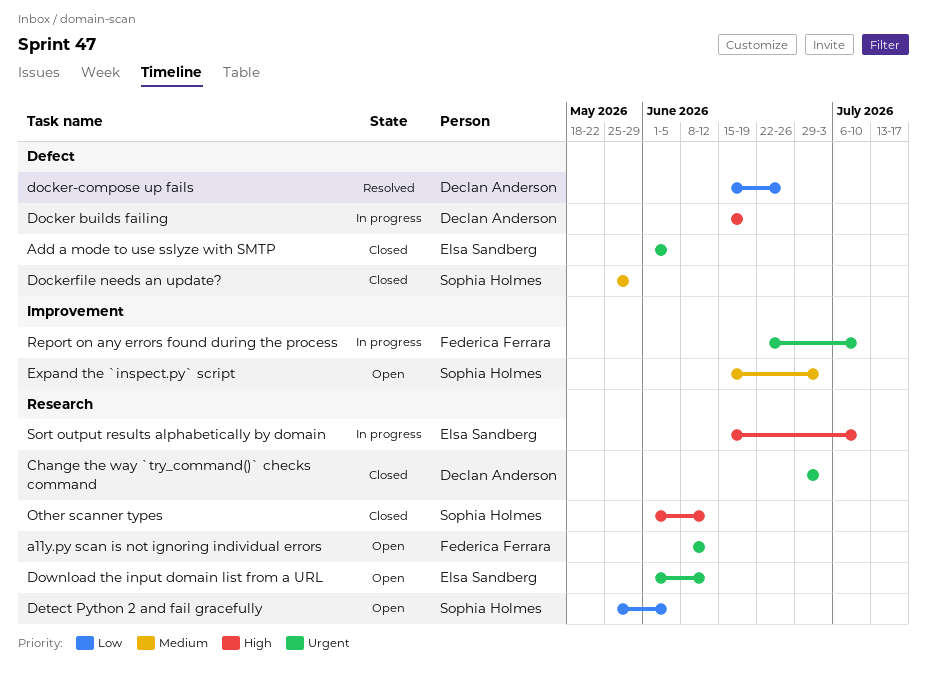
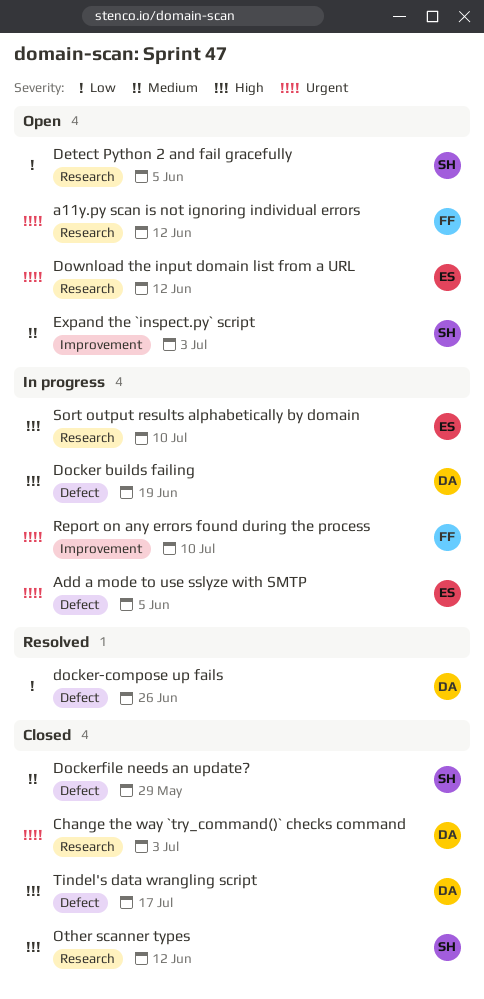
Add a mode to use sslyze with SMTP, status: Closed -> In progress
Tindel's data wrangling script: none -> present

